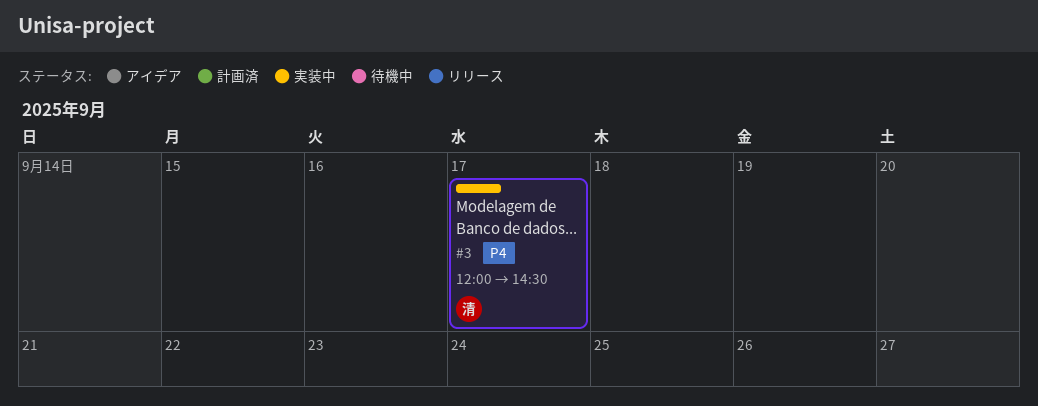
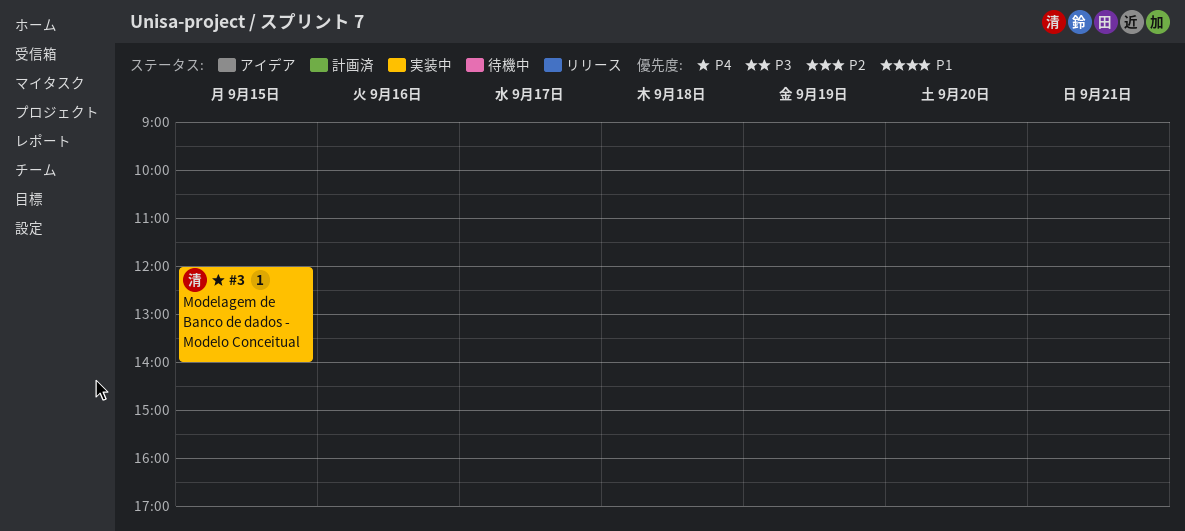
#3, day: Sep 17 -> Sep 15
#3, ends: 14:30 -> 14:00

